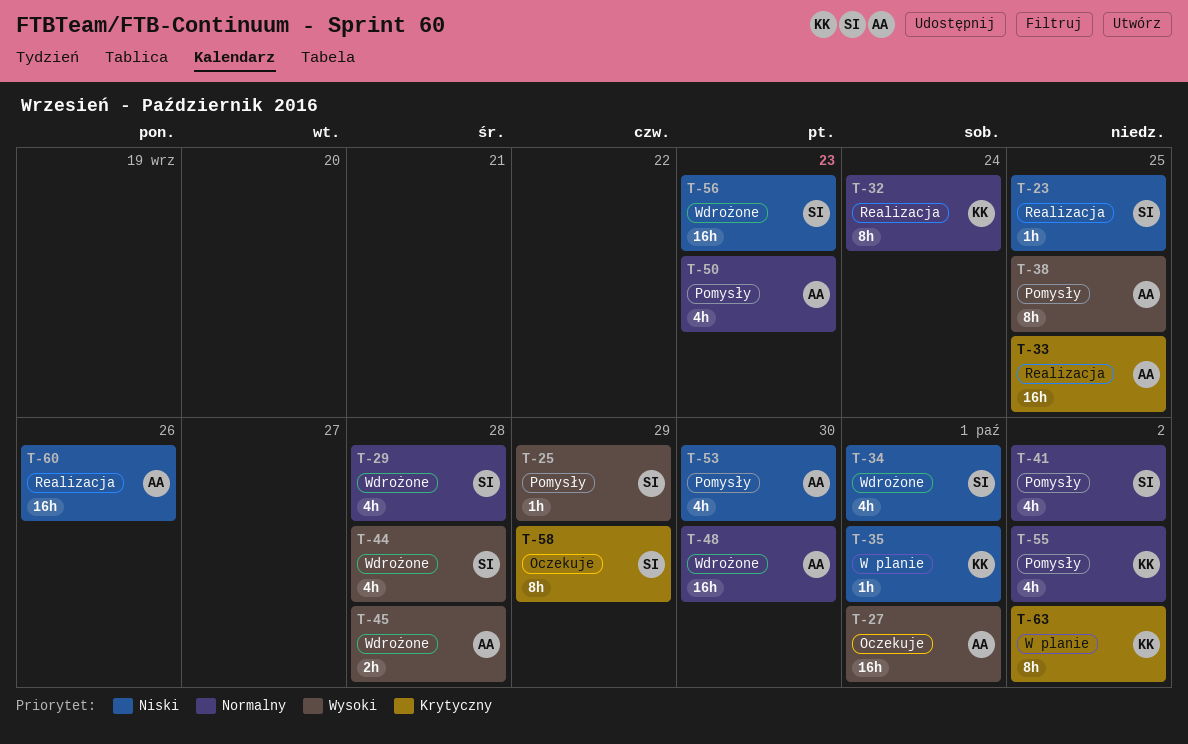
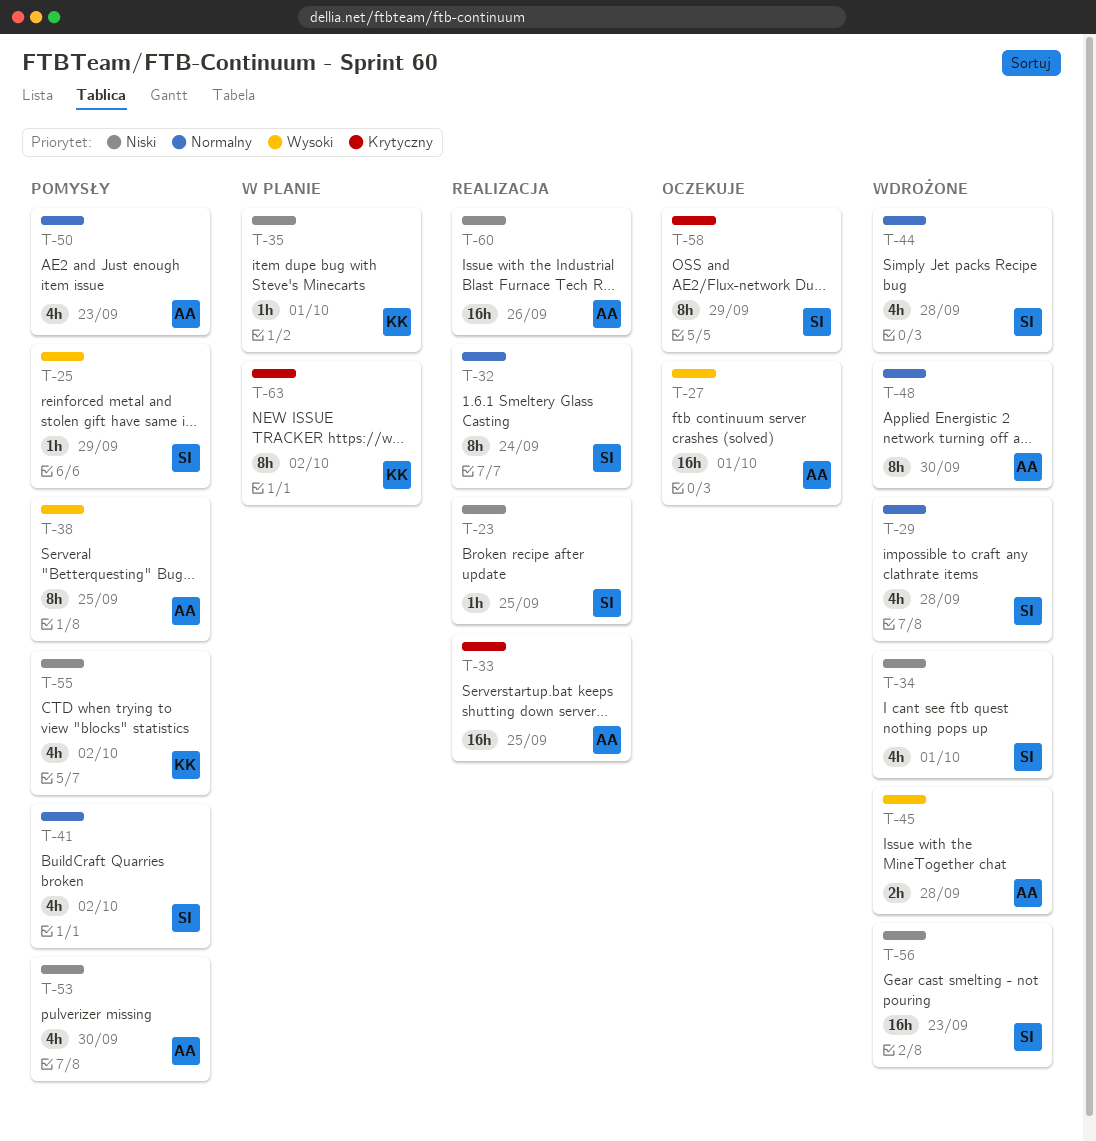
T-32, owner: KK -> SI
T-44, priority: Wysoki -> Normalny
T-48, estimate: 16h -> 8h
T-55, priority: Normalny -> Niski

